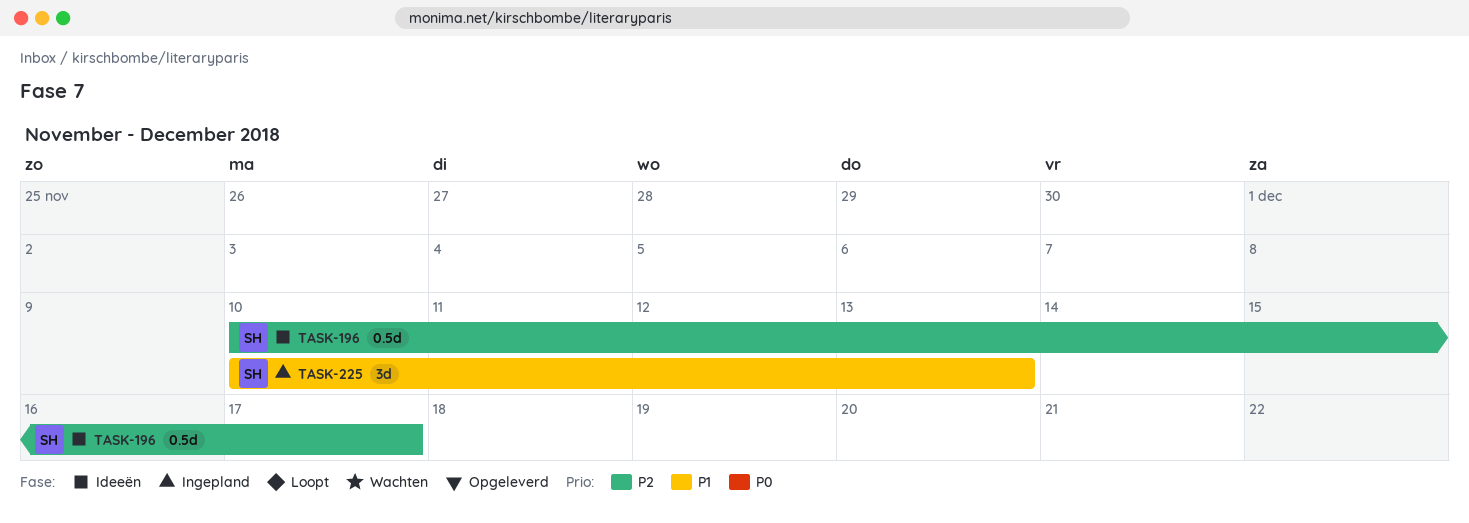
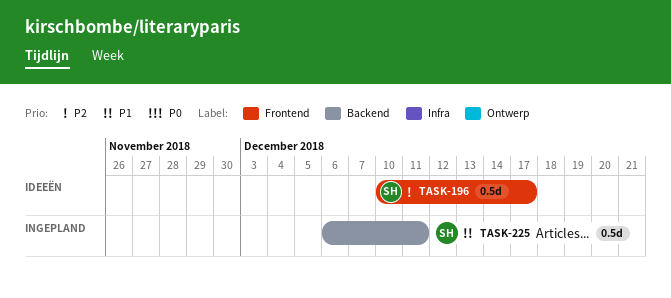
TASK-225, estimate: 3d -> 0.5d
TASK-225, start: Dec 10 -> Dec 6
TASK-225, due: Dec 13 -> Dec 11

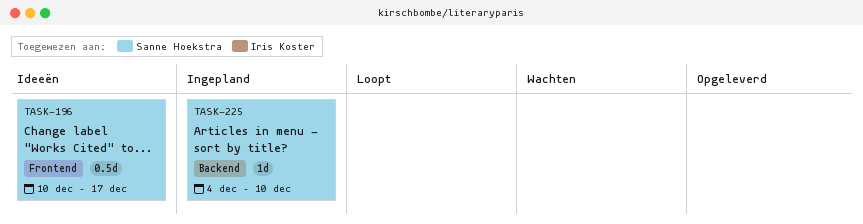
TASK-225, estimate: 0.5d -> 1d
TASK-225, start: Dec 6 -> Dec 4
TASK-225, due: Dec 11 -> Dec 10

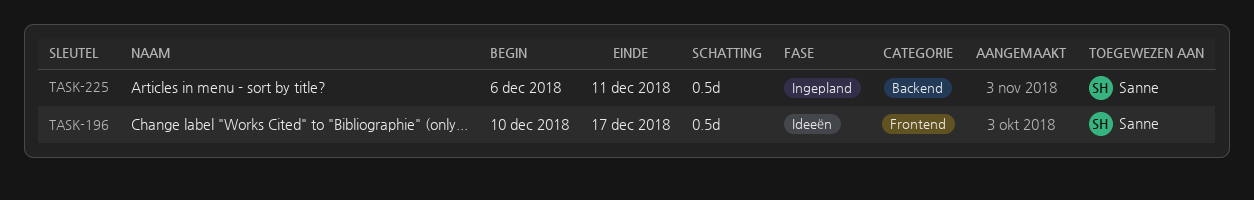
TASK-225, estimate: 1d -> 0.5d
TASK-225, start: Dec 4 -> Dec 6
TASK-225, due: Dec 10 -> Dec 11

